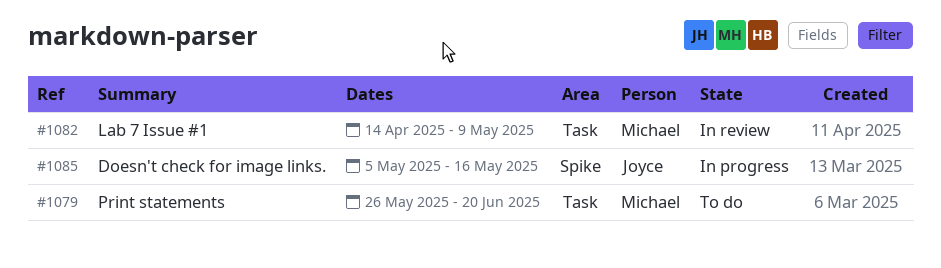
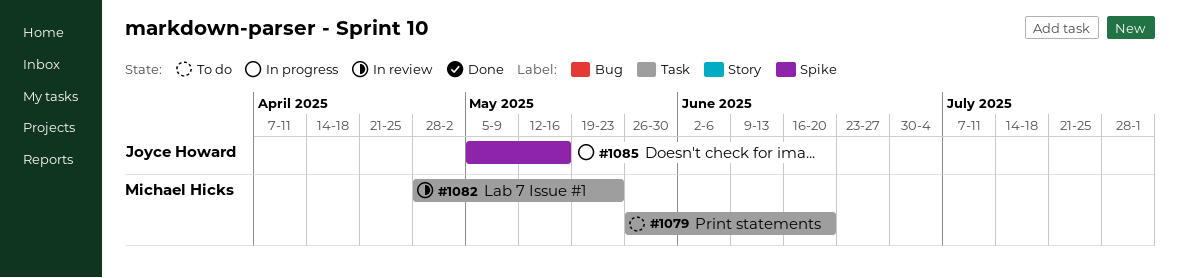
#1082, start: Apr 14 -> Apr 28
#1082, due: May 9 -> May 23

